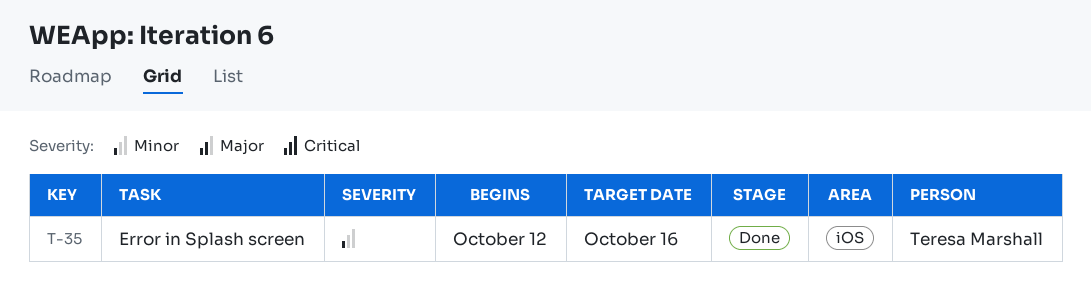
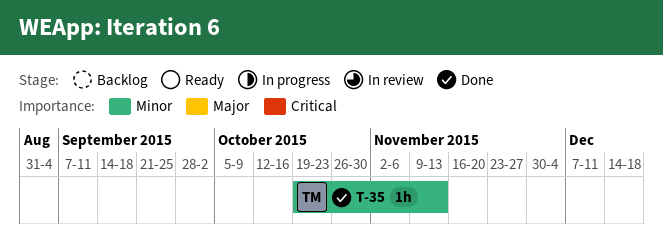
T-35, start: Oct 12 -> Oct 19
T-35, due: Oct 16 -> Nov 13

